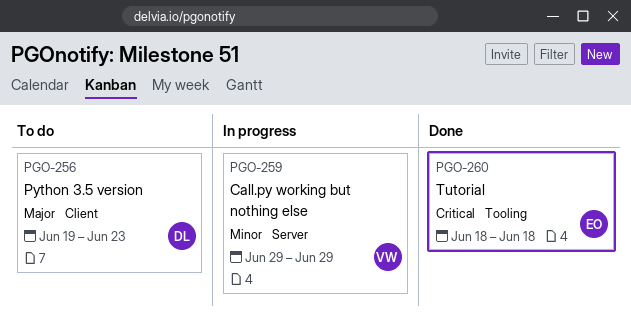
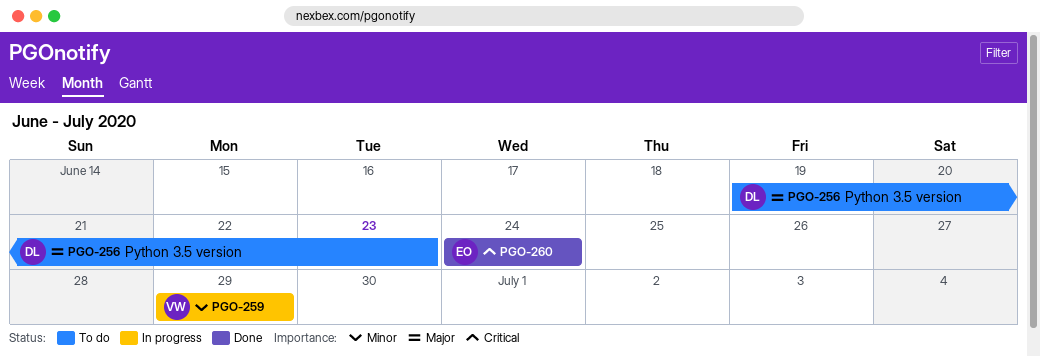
PGO-260, start: Jun 18 -> Jun 24
PGO-260, due: Jun 18 -> Jun 24

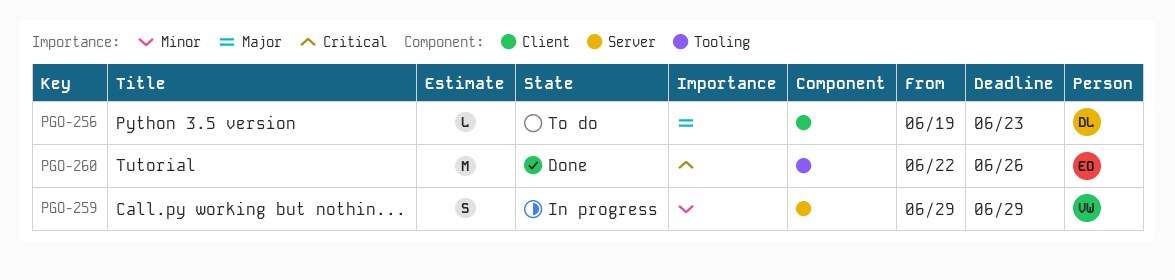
PGO-260, start: Jun 24 -> Jun 22
PGO-260, due: Jun 24 -> Jun 26

